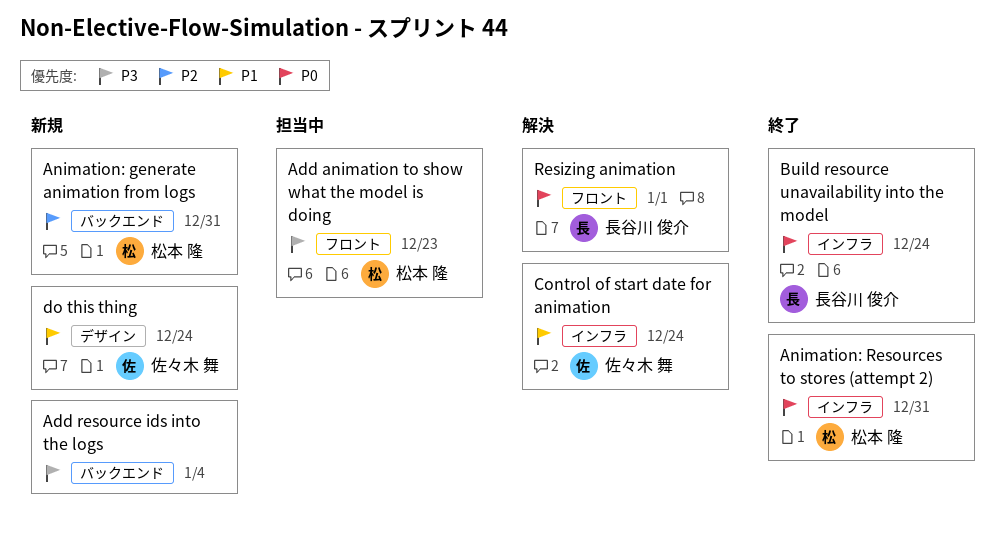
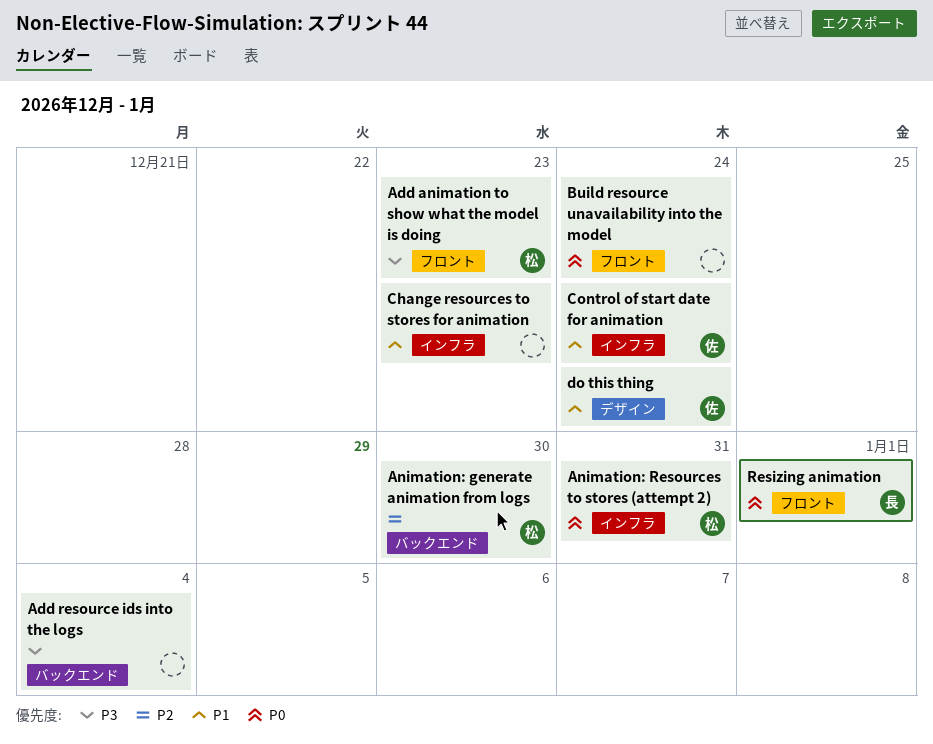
Animation: generate animation from logs, due: Dec 31 -> Dec 30
Build resource unavailability into the model, owner: 長谷川 俊介 -> none
Build resource unavailability into the model, label: インフラ -> フロント
Change resources to stores for animation: none -> present

